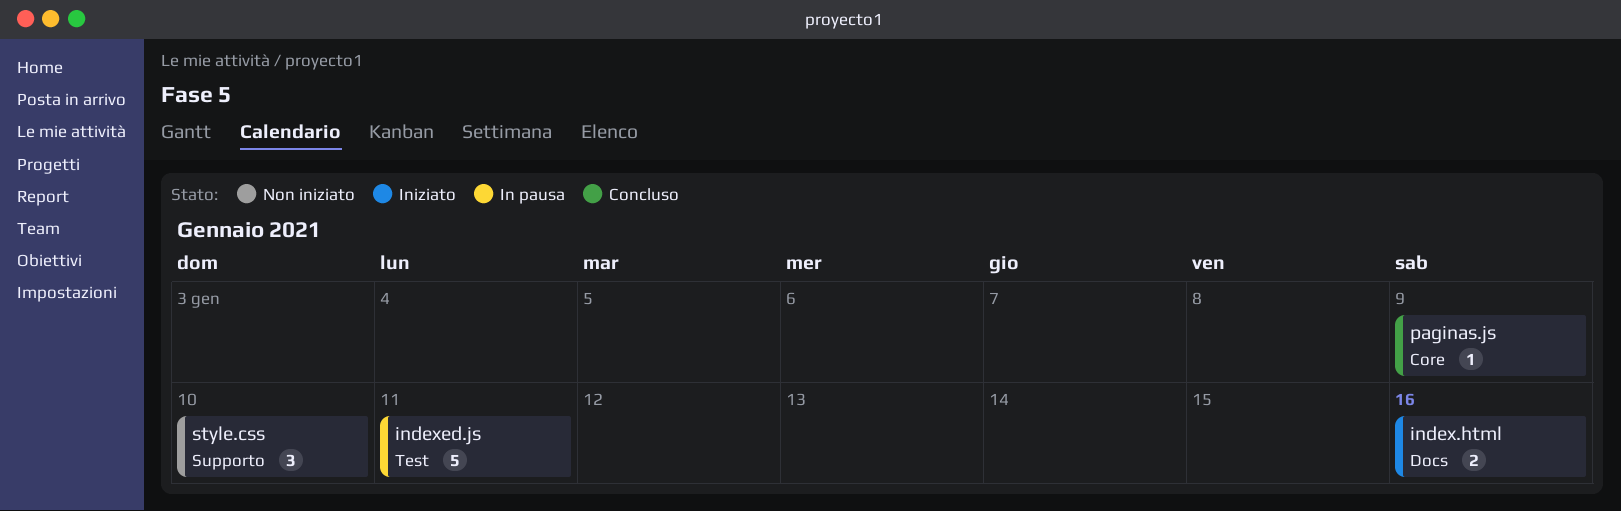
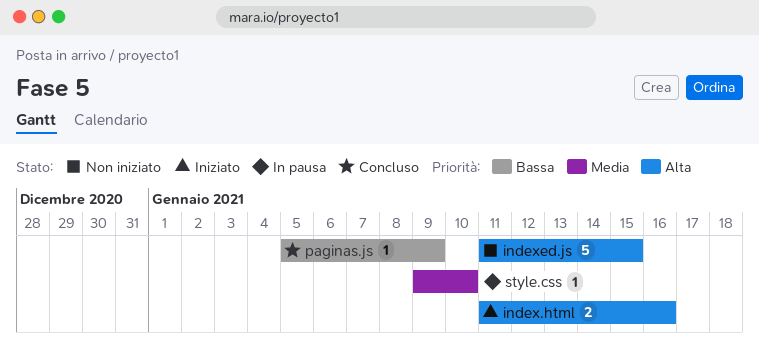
indexed.js, status: In pausa -> Non iniziato
indexed.js, due: Jan 11 -> Jan 15
style.css, status: Non iniziato -> In pausa
style.css, estimate: 3 -> 1

